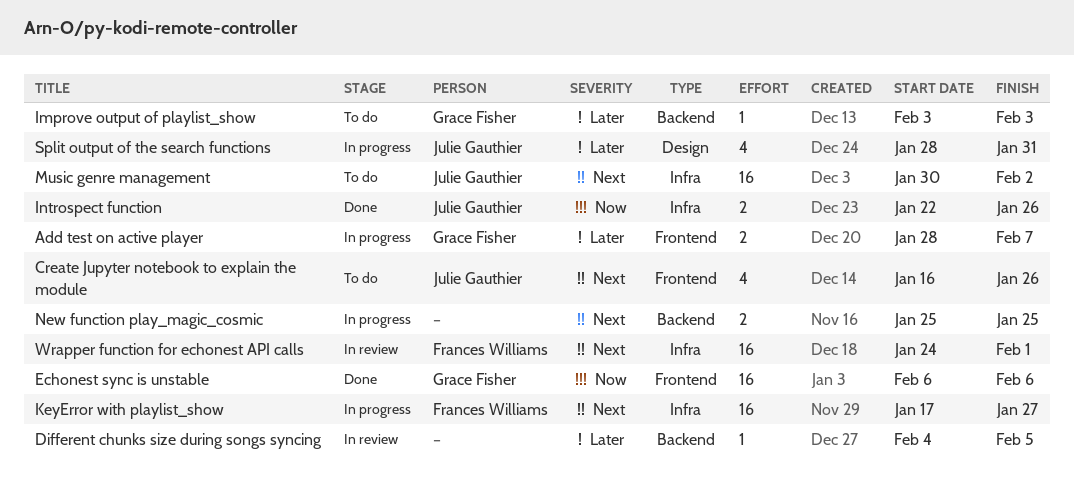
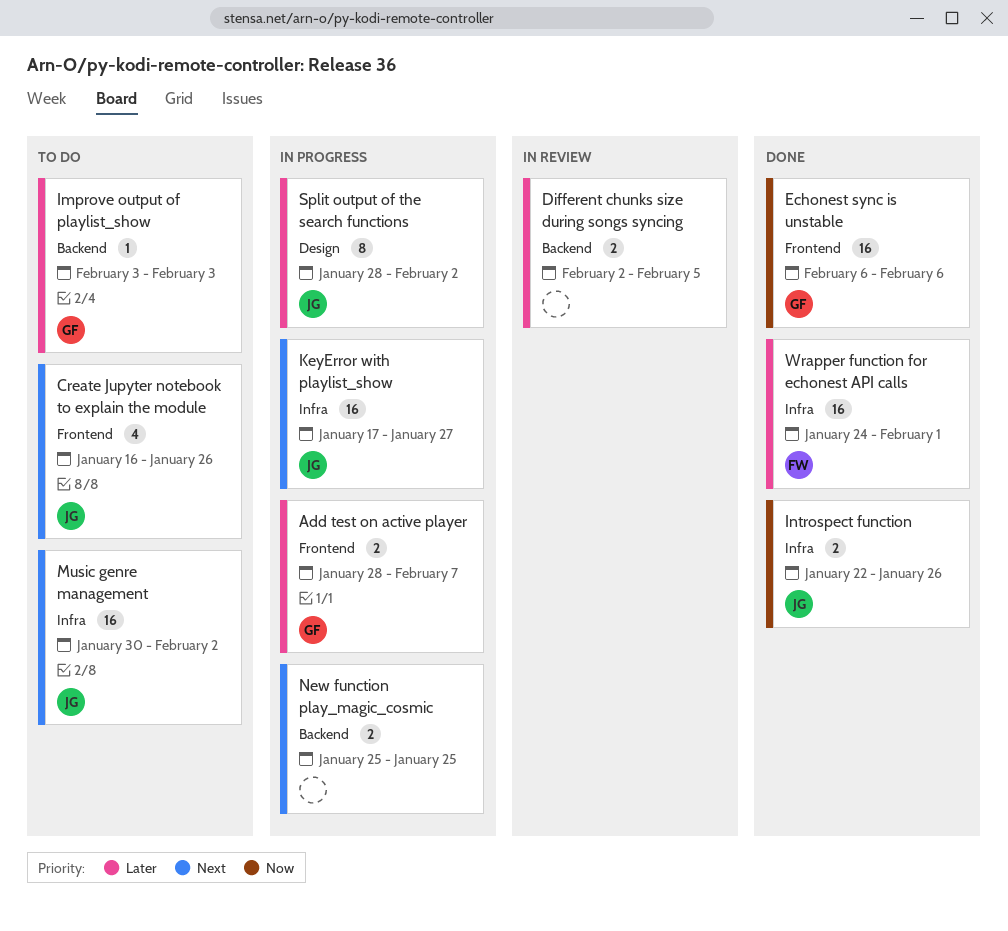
Different chunks size during songs syncing, estimate: 1 -> 2
Different chunks size during songs syncing, start: Feb 4 -> Feb 2
KeyError with playlist_show, owner: Frances Williams -> Julie Gauthier
Split output of the search functions, estimate: 4 -> 8
Split output of the search functions, due: Jan 31 -> Feb 2
Wrapper function for echonest API calls, status: In review -> Done
Wrapper function for echonest API calls, priority: Next -> Later

